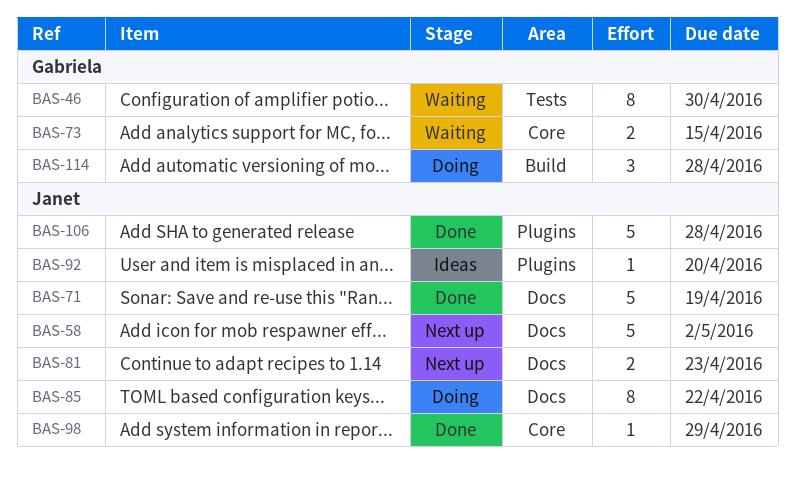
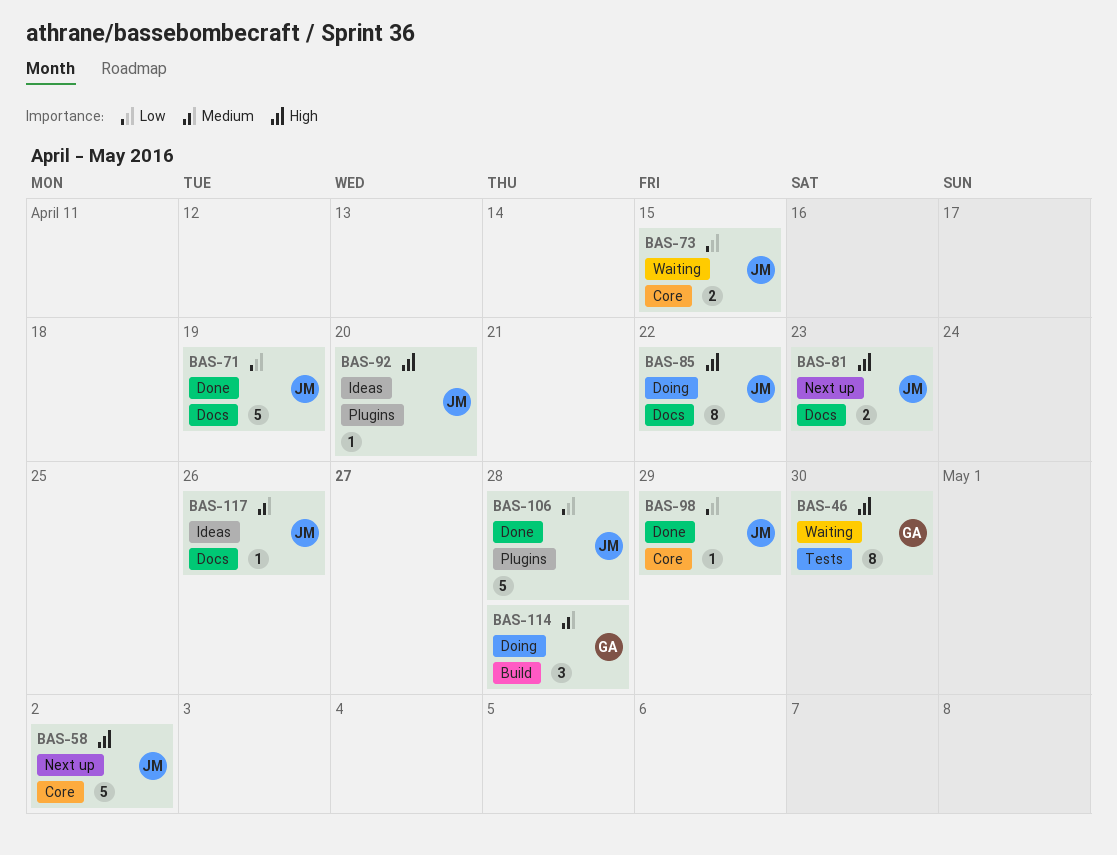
BAS-58, label: Docs -> Core
BAS-73, owner: Gabriela -> Janet
BAS-117: none -> present

